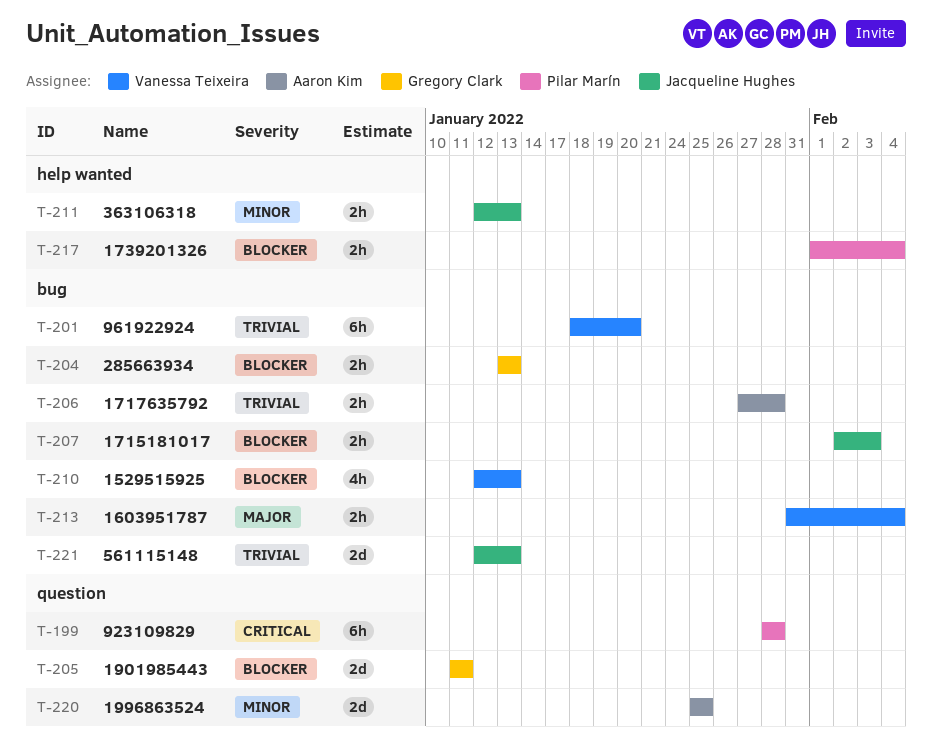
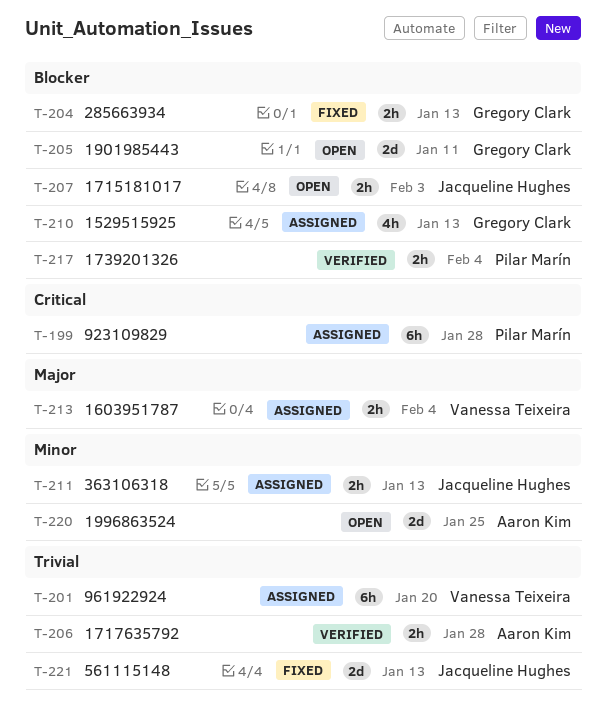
T-210, owner: Vanessa Teixeira -> Gregory Clark

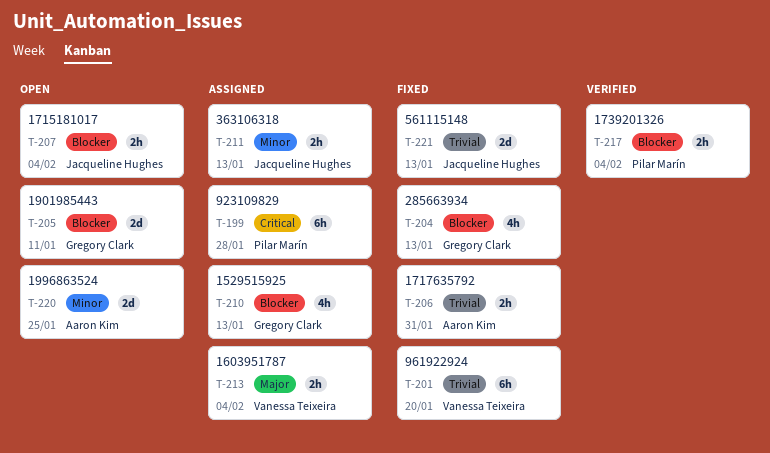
T-201, status: Assigned -> Fixed
T-204, estimate: 2h -> 4h
T-206, status: Verified -> Fixed
T-206, due: Jan 28 -> Jan 31
T-207, due: Feb 3 -> Feb 4

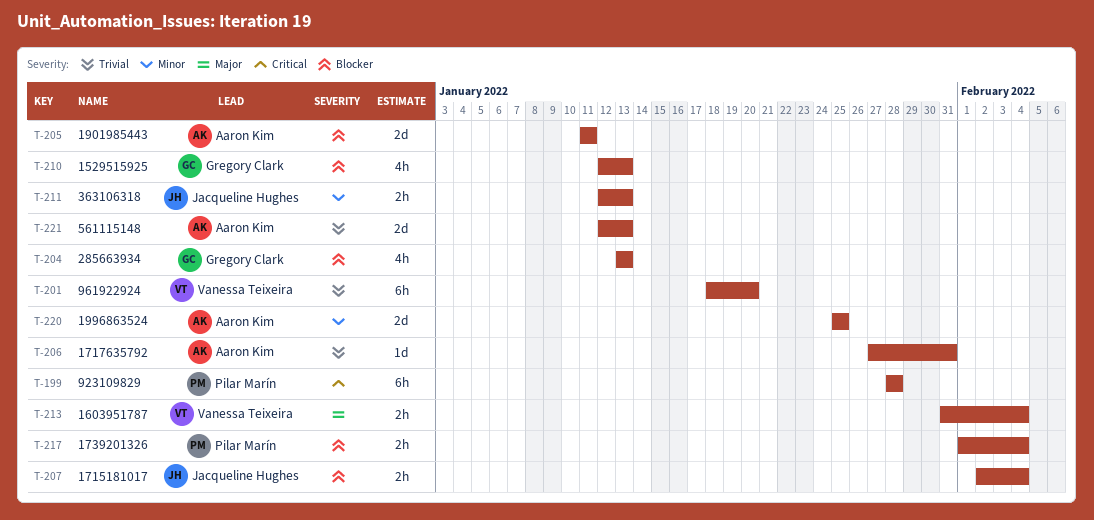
T-205, owner: Gregory Clark -> Aaron Kim
T-206, estimate: 2h -> 1d
T-221, owner: Jacqueline Hughes -> Aaron Kim

